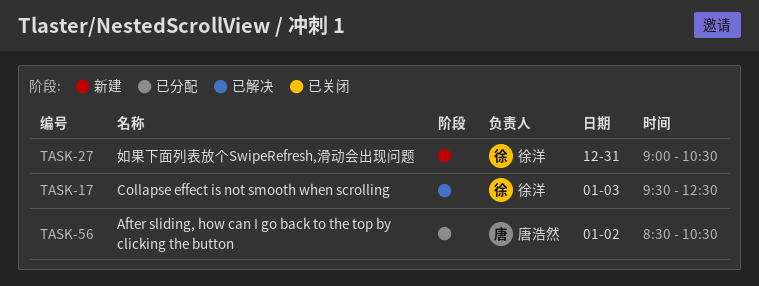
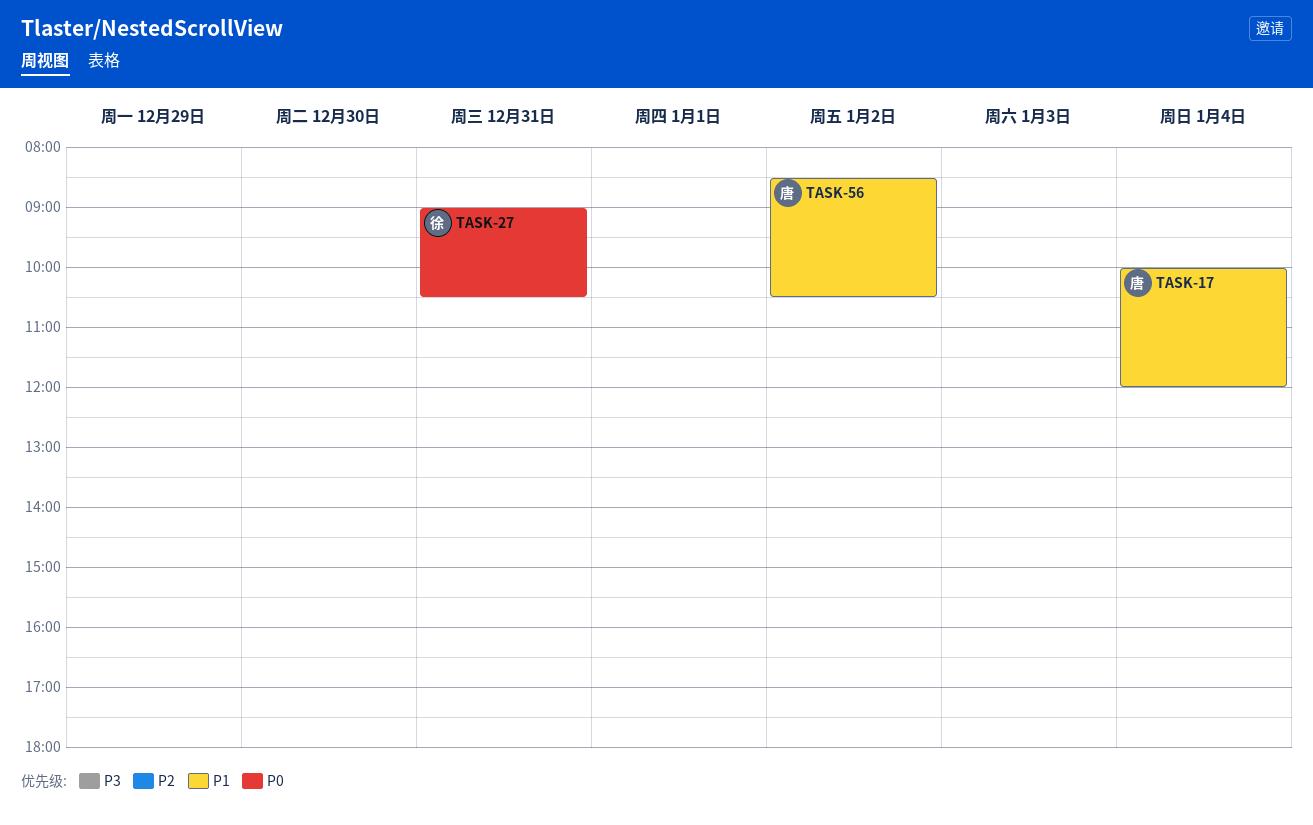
TASK-17, owner: 徐洋 -> 唐浩然
TASK-17, day: Jan 3 -> Jan 4
TASK-17, begins: 09:30 -> 10:00
TASK-17, ends: 12:30 -> 12:00

